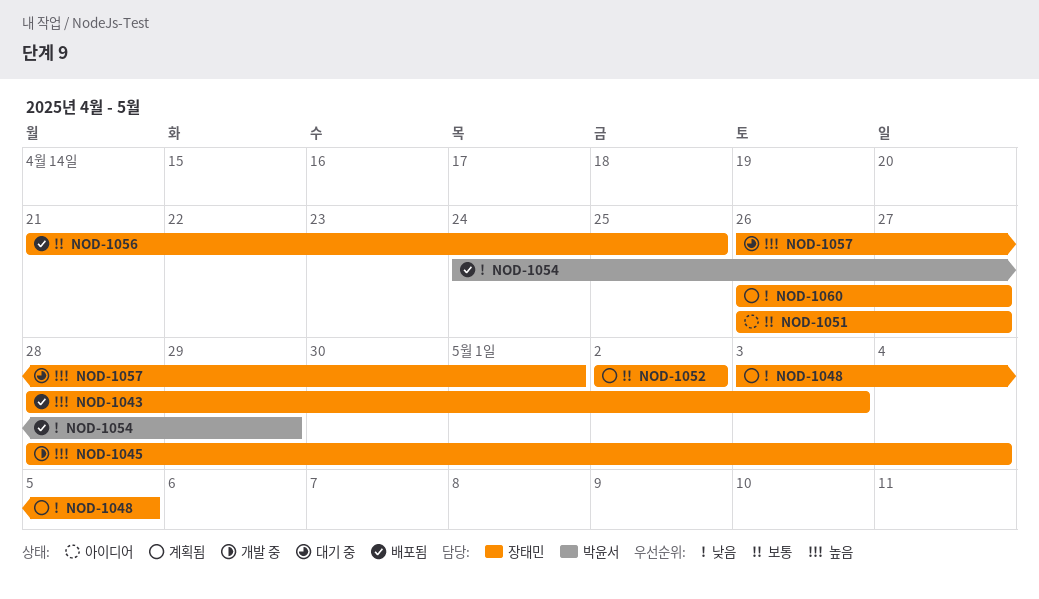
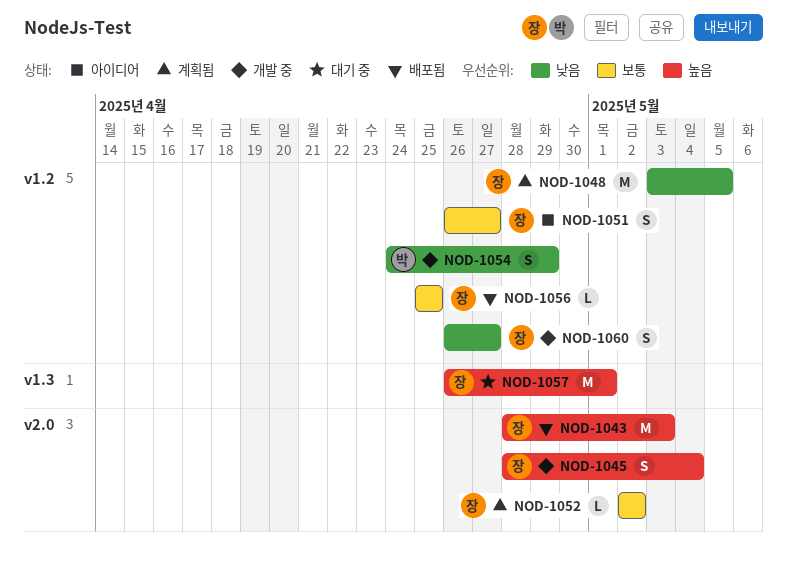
NOD-1054, status: 배포됨 -> 개발 중
NOD-1056, start: Apr 21 -> Apr 25
NOD-1060, status: 계획됨 -> 개발 중

